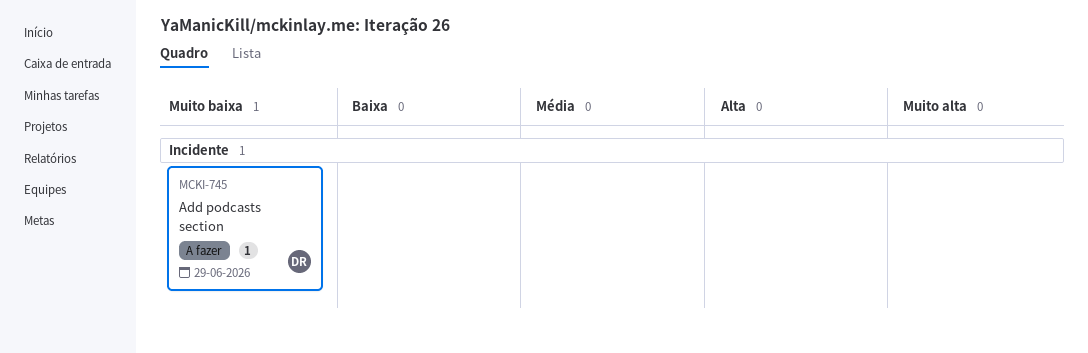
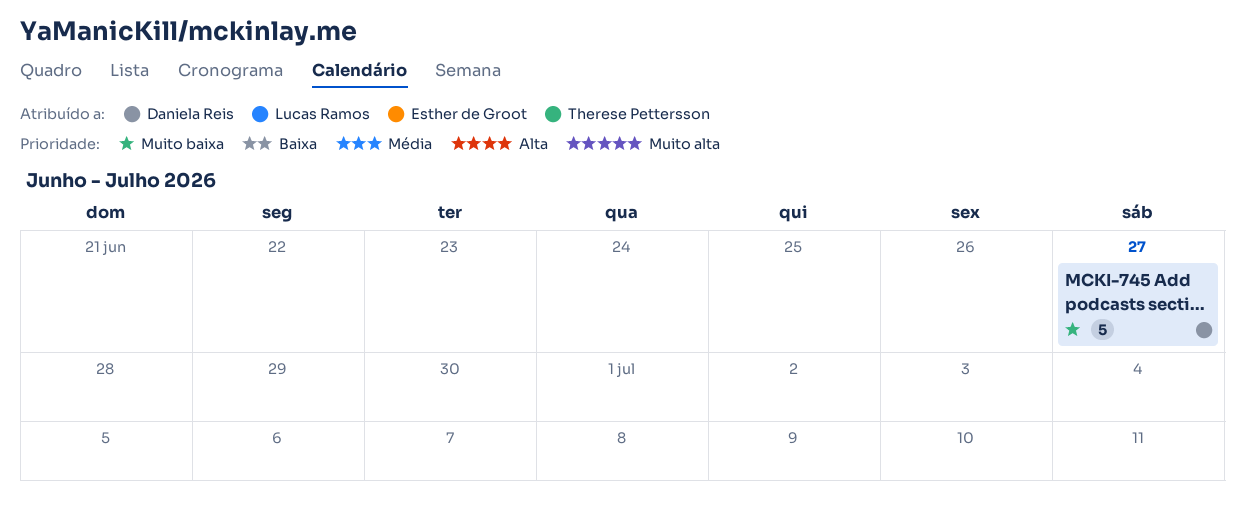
MCKI-745, estimate: 1 -> 5
MCKI-745, due: Jun 29 -> Jun 27

